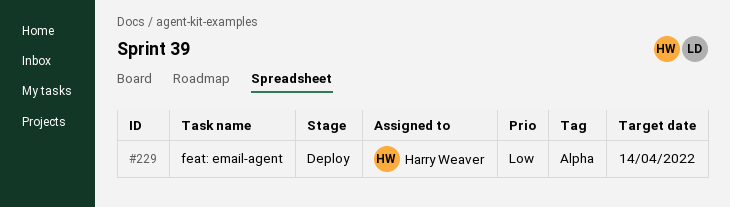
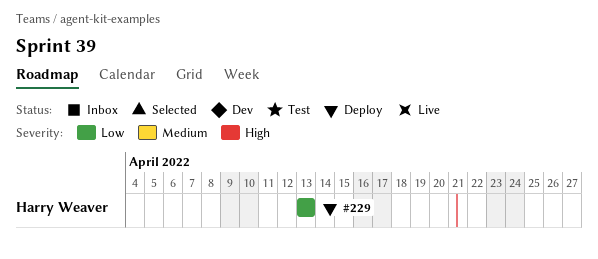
#229, due: Apr 14 -> Apr 13

